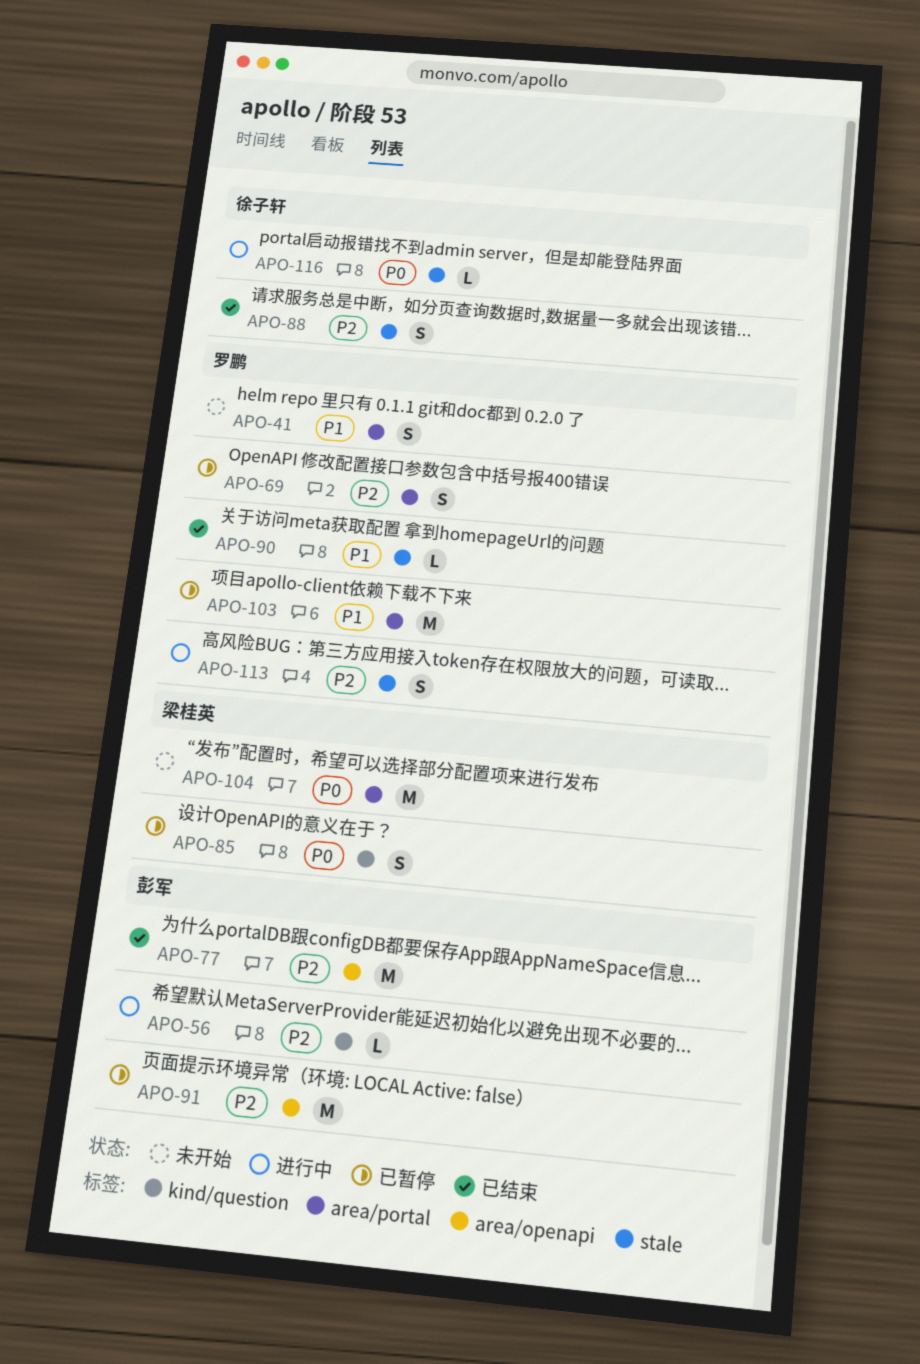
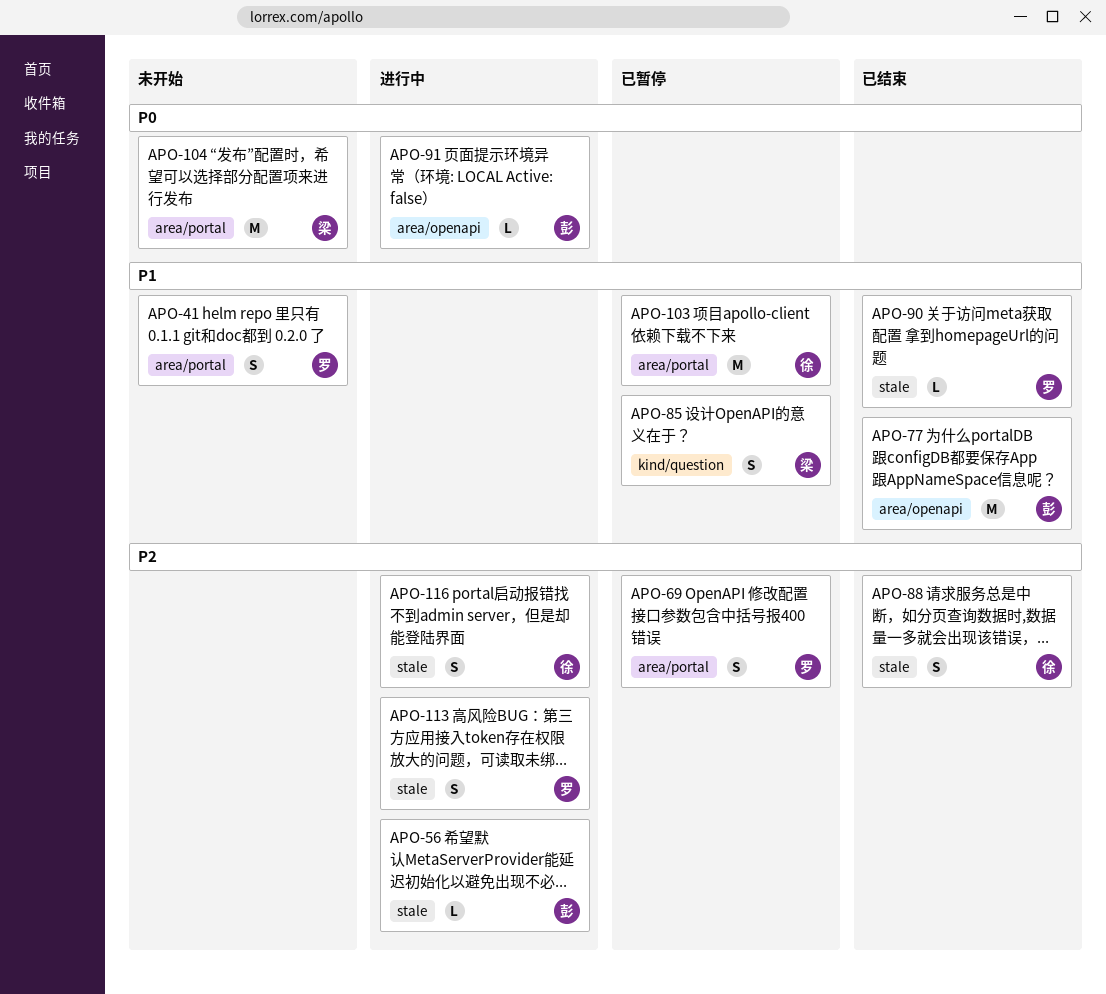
APO-56, label: kind/question -> stale
APO-77, priority: P2 -> P1
APO-85, priority: P0 -> P1
APO-91, status: 已暂停 -> 进行中
APO-91, priority: P2 -> P0
APO-91, estimate: M -> L
APO-103, owner: 罗鹏 -> 徐子轩
APO-116, priority: P0 -> P2
APO-116, estimate: L -> S

